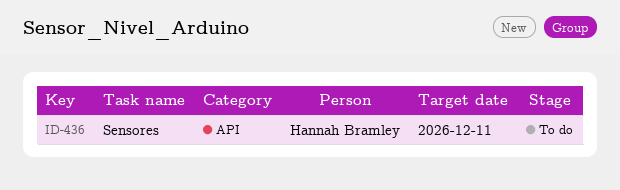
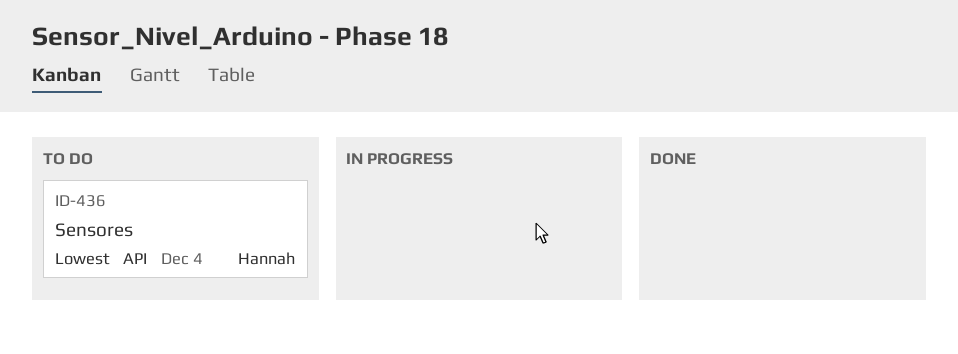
ID-436, due: Dec 11 -> Dec 4

